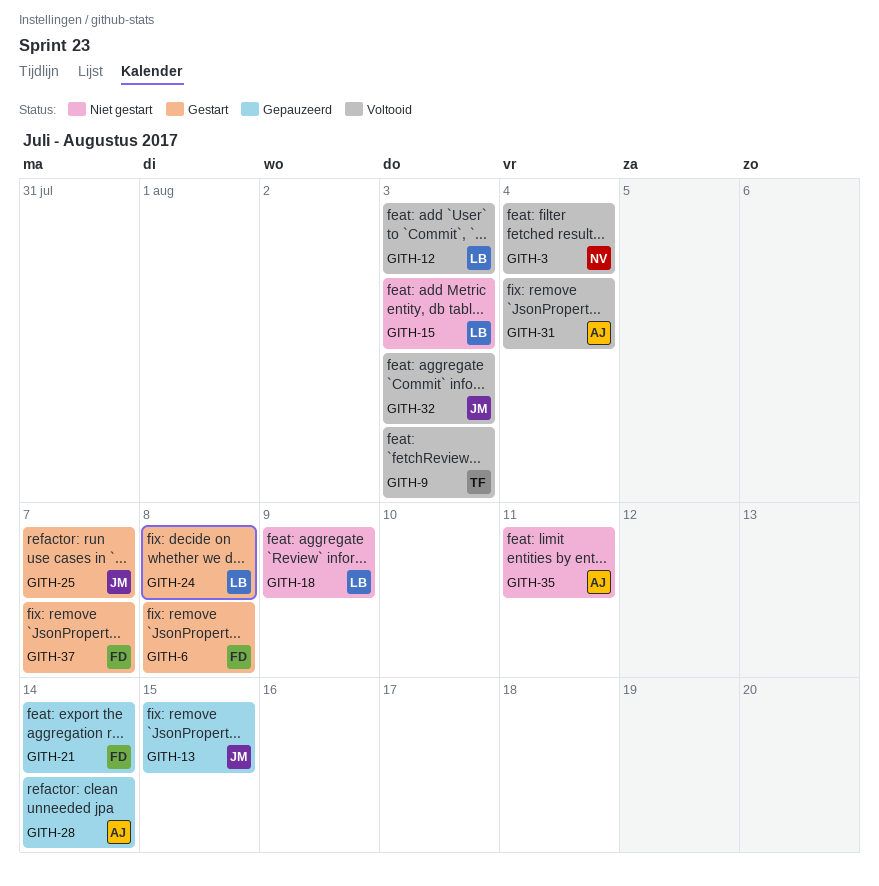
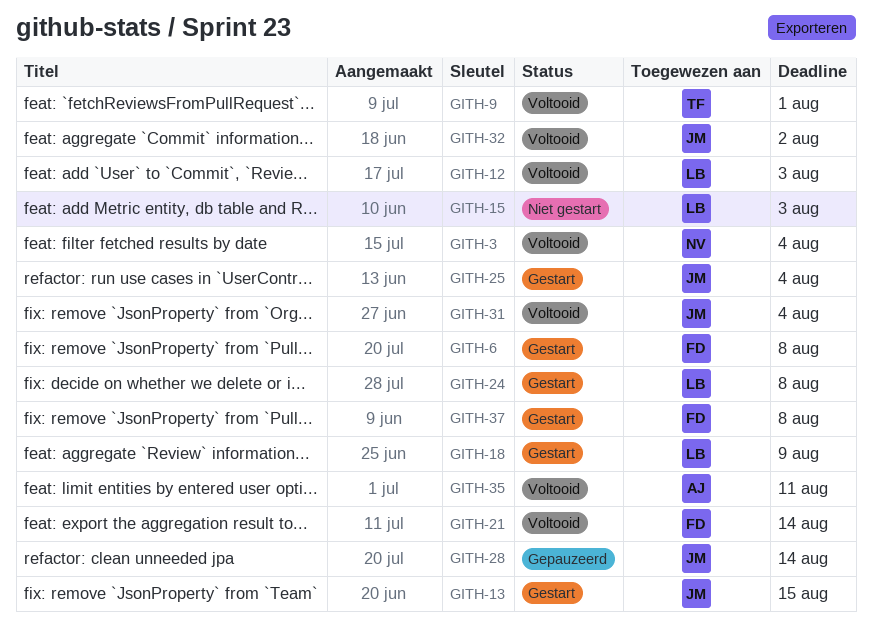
GITH-9, due: Aug 3 -> Aug 1
GITH-13, status: Gepauzeerd -> Gestart
GITH-18, status: Niet gestart -> Gestart
GITH-21, status: Gepauzeerd -> Voltooid
GITH-25, due: Aug 7 -> Aug 4
GITH-28, owner: AJ -> JM
GITH-31, owner: AJ -> JM
GITH-32, due: Aug 3 -> Aug 2
GITH-35, status: Niet gestart -> Voltooid
GITH-37, due: Aug 7 -> Aug 8

